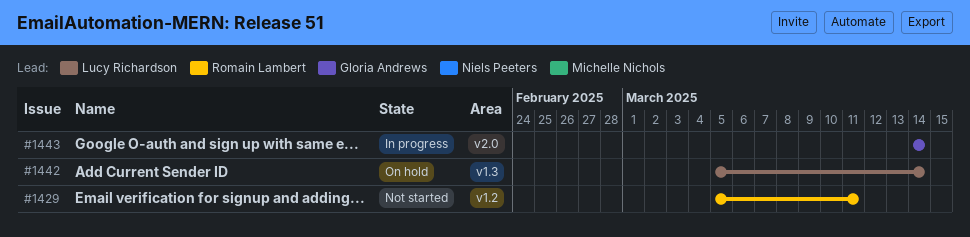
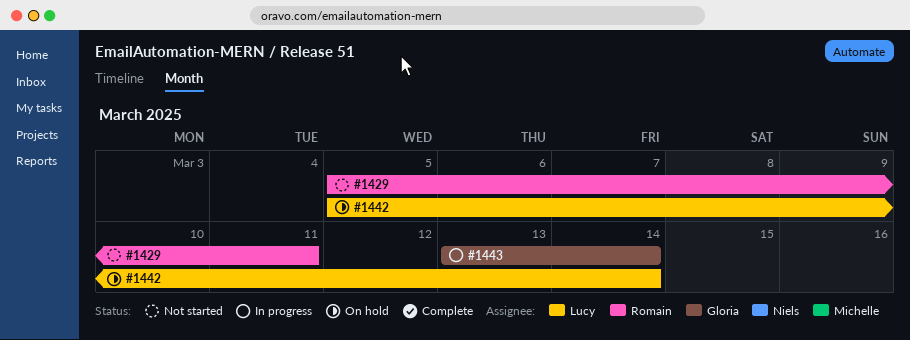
#1443, start: Mar 14 -> Mar 13

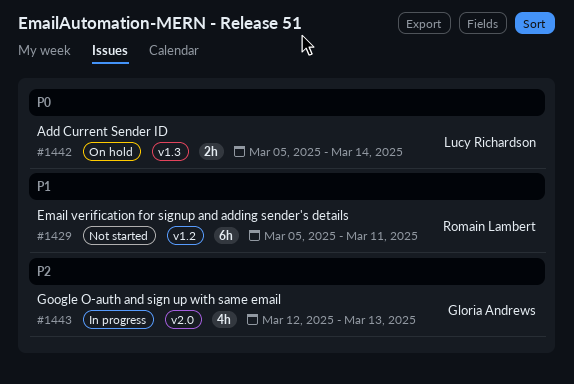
#1443, start: Mar 13 -> Mar 12
#1443, due: Mar 14 -> Mar 13

